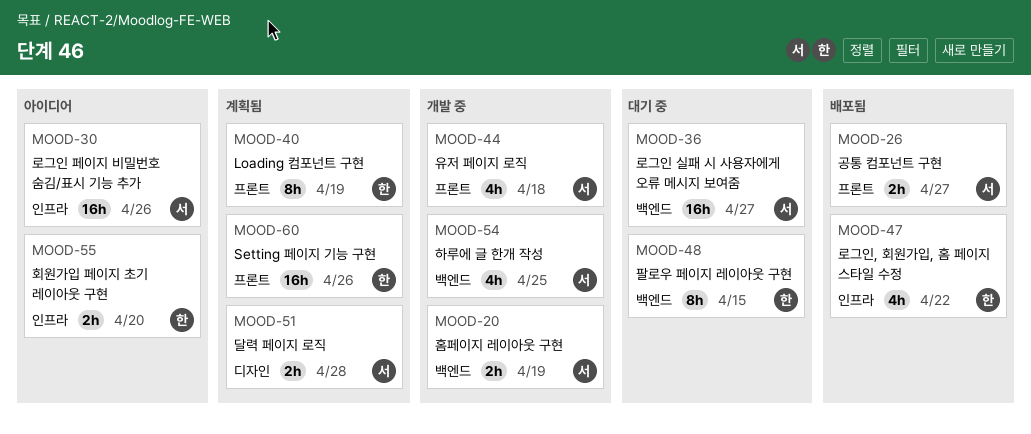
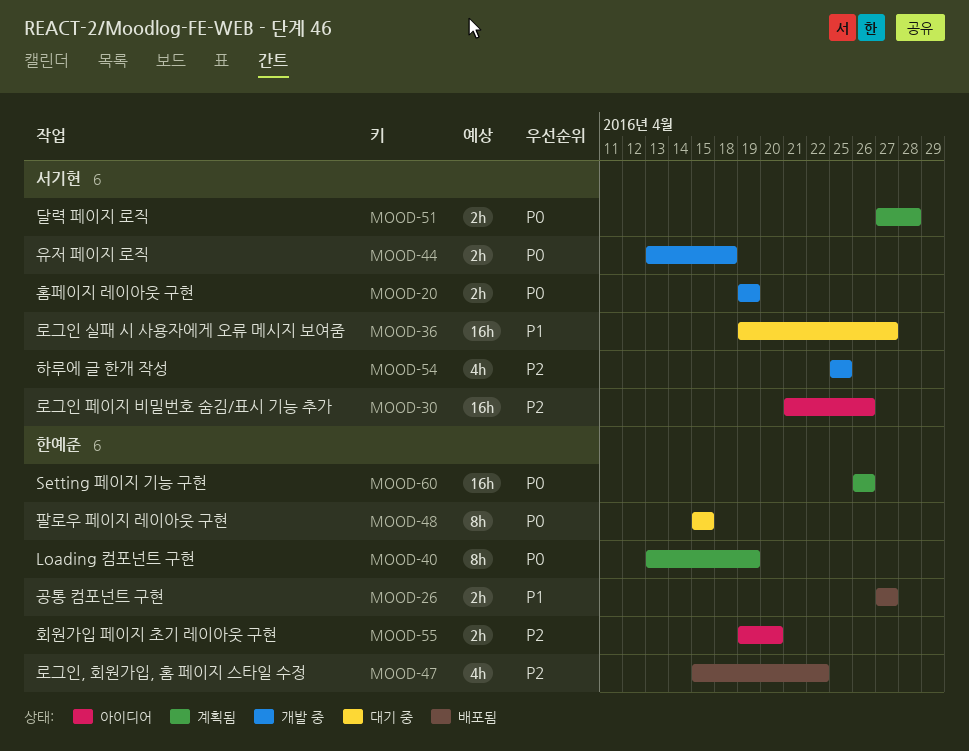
MOOD-26, owner: 서기현 -> 한예준
MOOD-44, estimate: 4h -> 2h

